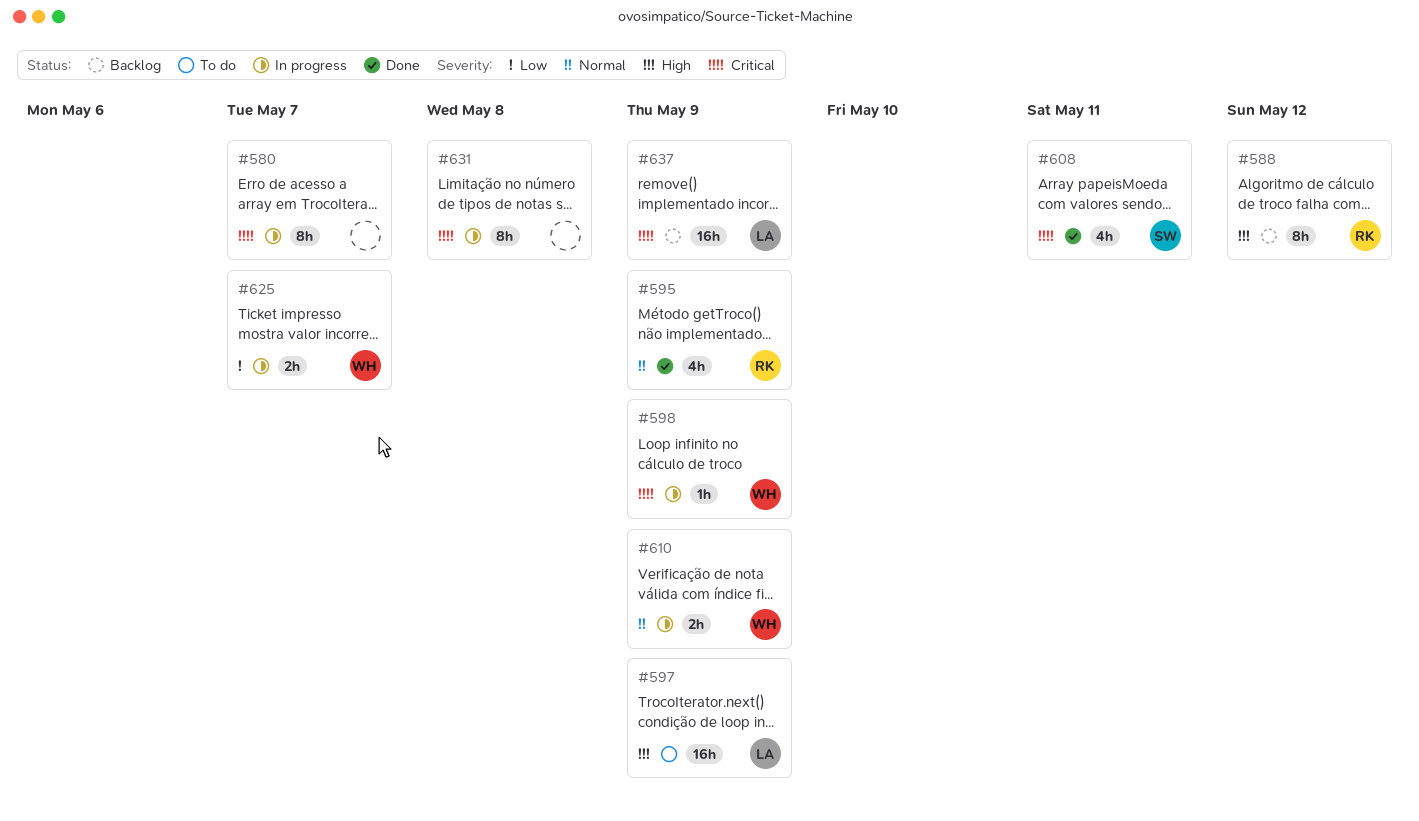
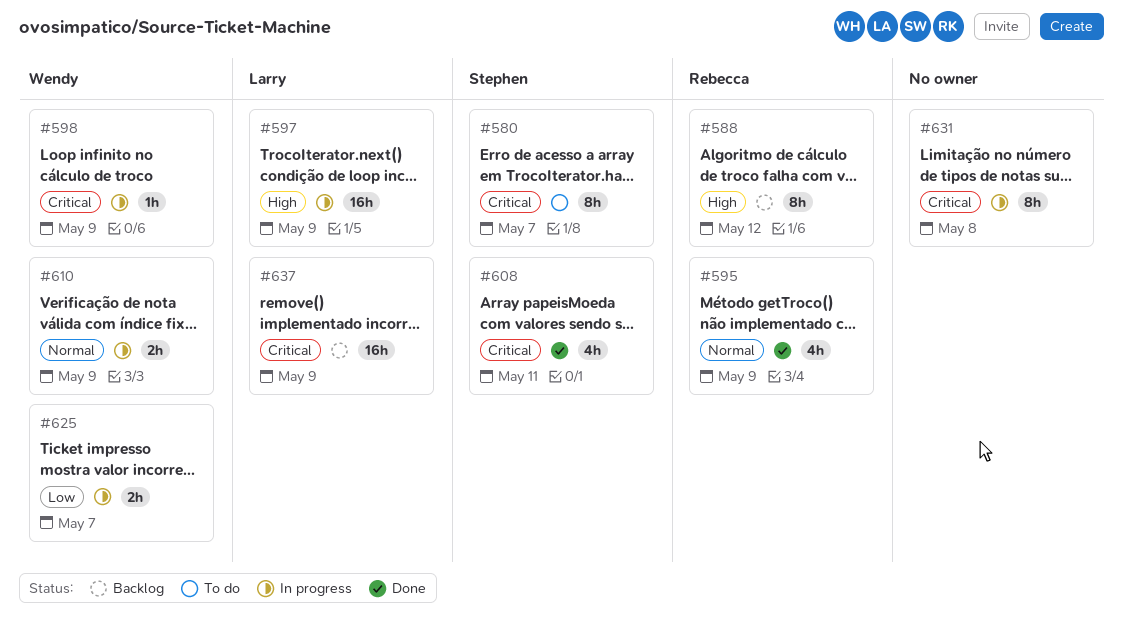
#580, status: In progress -> To do
#580, owner: none -> Stephen
#597, status: To do -> In progress

